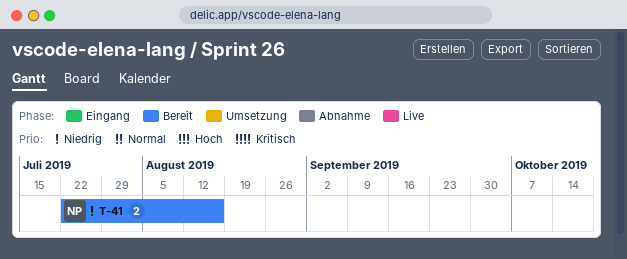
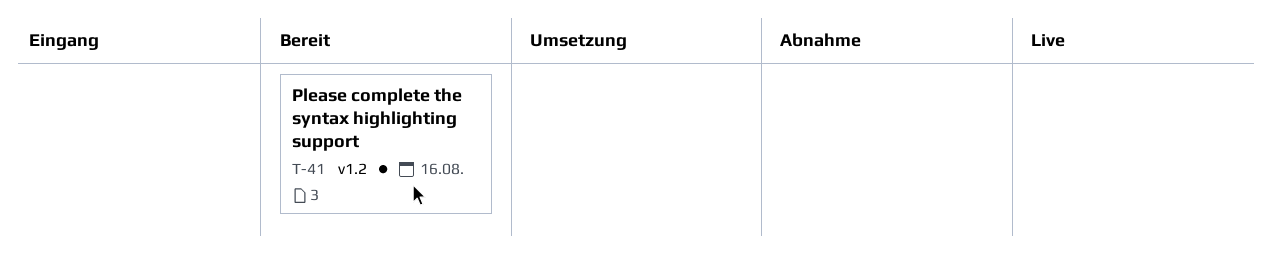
T-41, estimate: 2 -> 1

